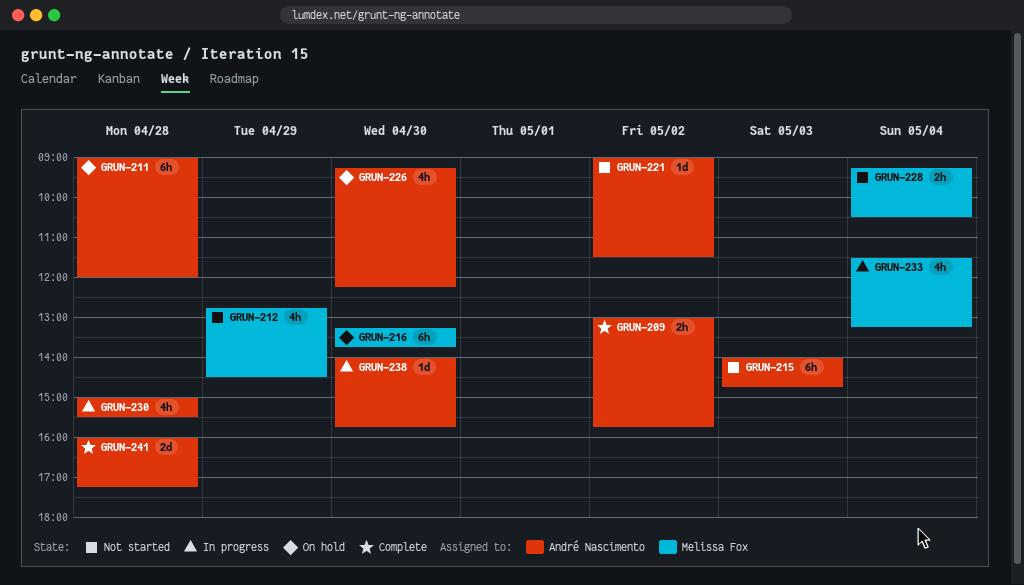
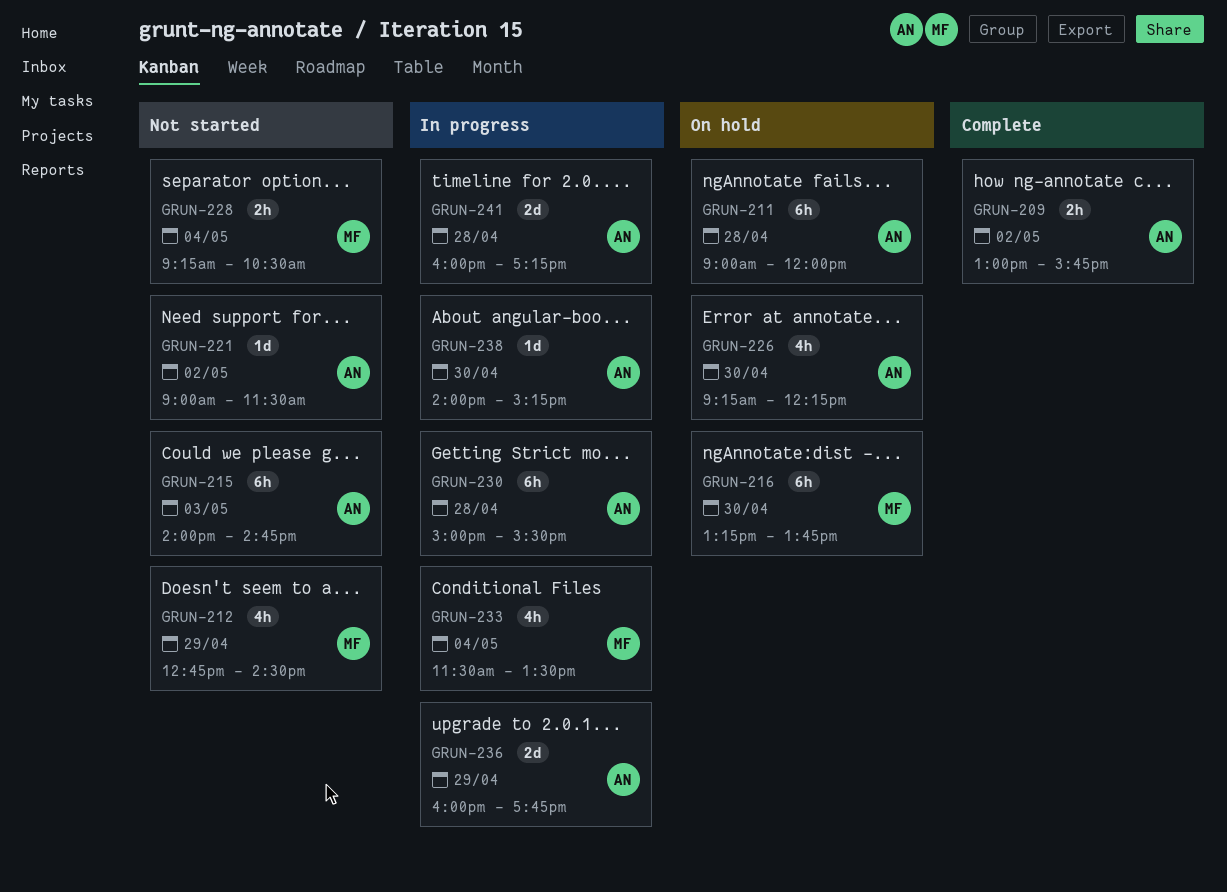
GRUN-230, estimate: 4h -> 6h
GRUN-233, ends: 13:15 -> 13:30
GRUN-236: none -> present
GRUN-238, ends: 15:45 -> 15:15
GRUN-241, status: Complete -> In progress

